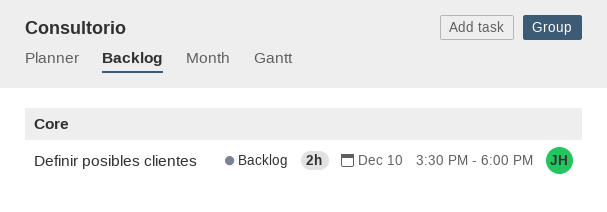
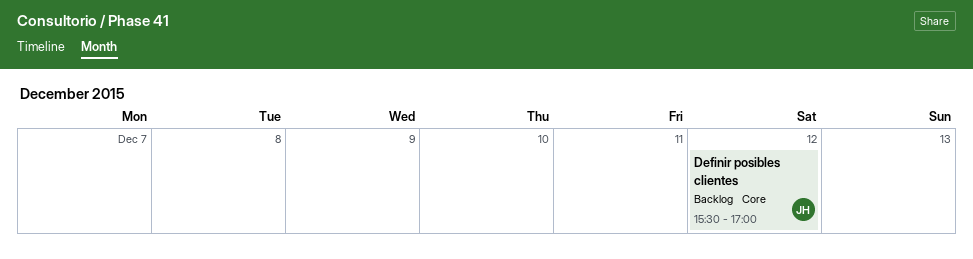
Definir posibles clientes, day: Dec 10 -> Dec 12
Definir posibles clientes, ends: 18:00 -> 17:00

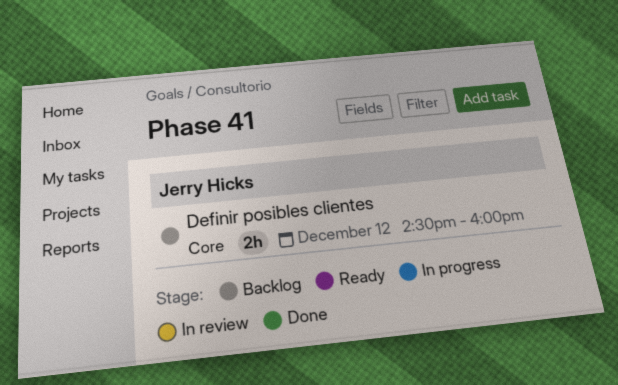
Definir posibles clientes, begins: 15:30 -> 14:30
Definir posibles clientes, ends: 17:00 -> 16:00

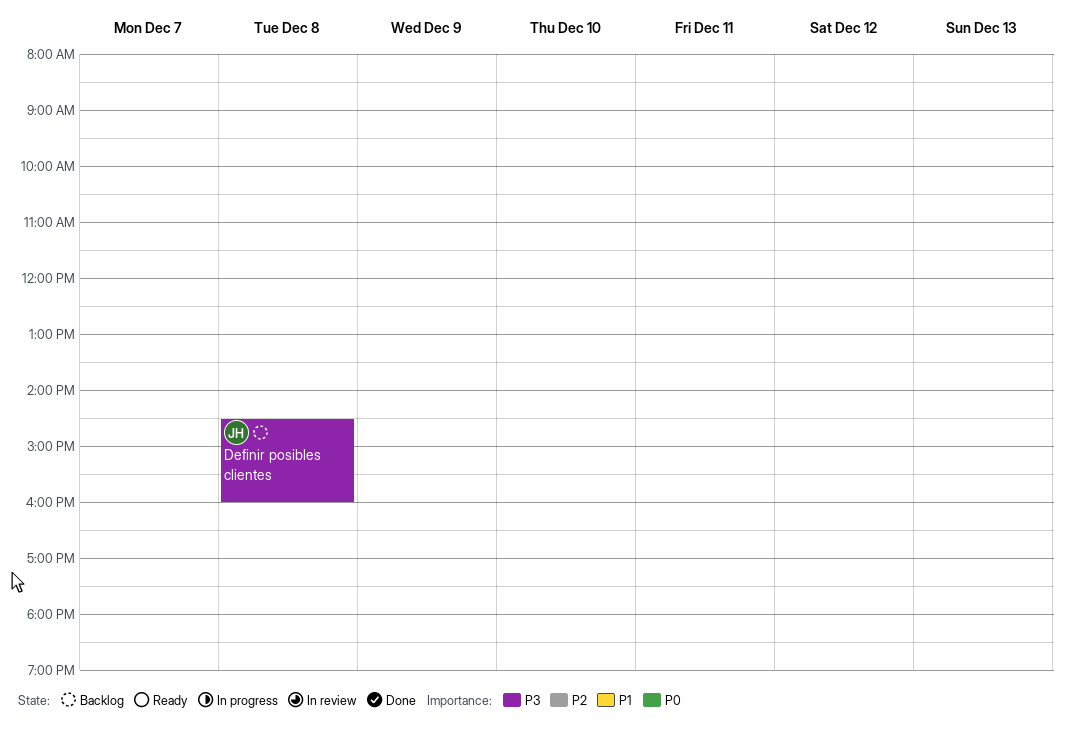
Definir posibles clientes, day: Dec 12 -> Dec 8

